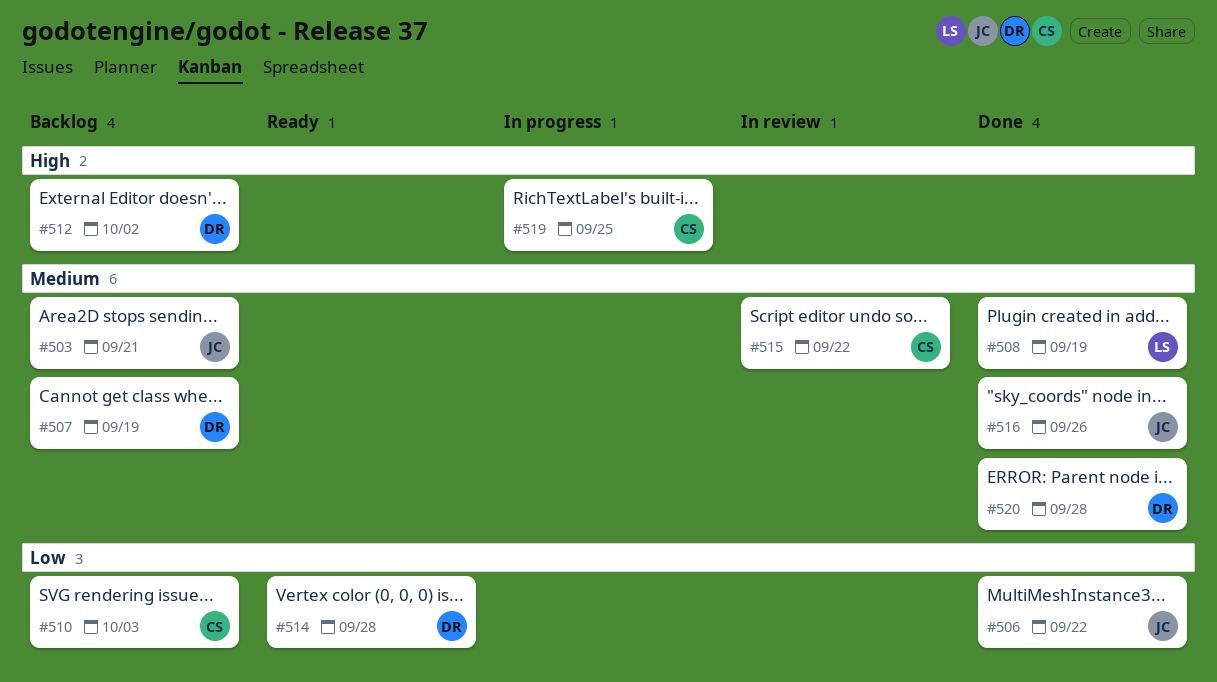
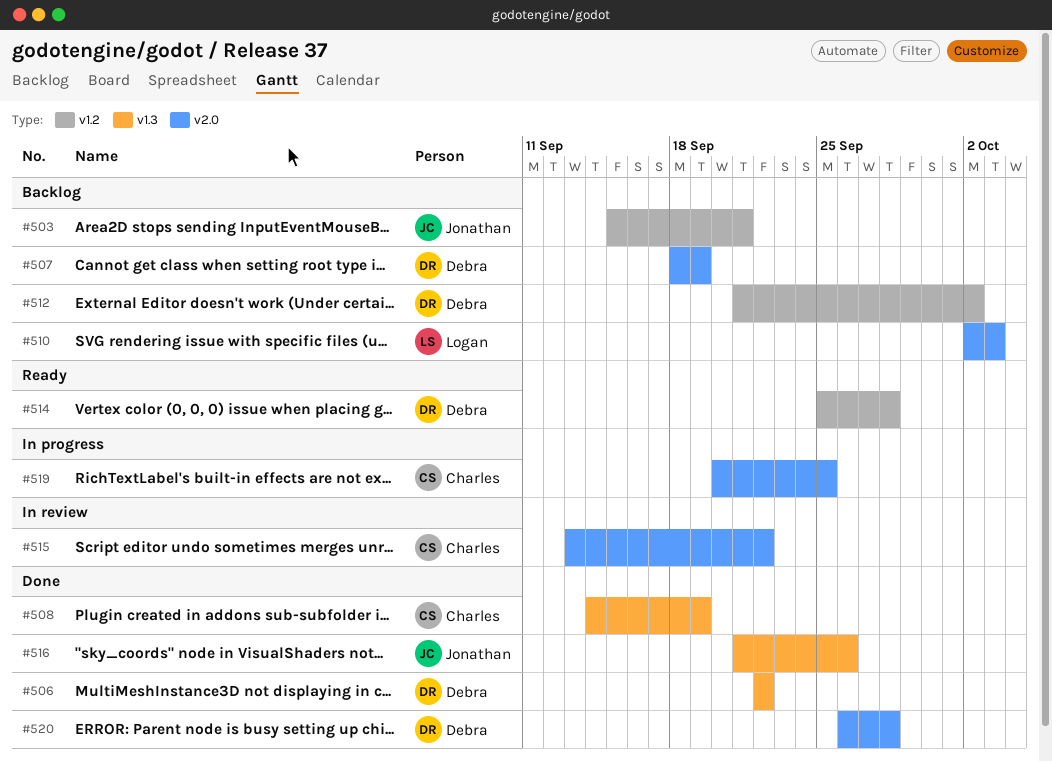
#506, owner: Jonathan -> Debra
#508, owner: Logan -> Charles
#510, owner: Charles -> Logan

